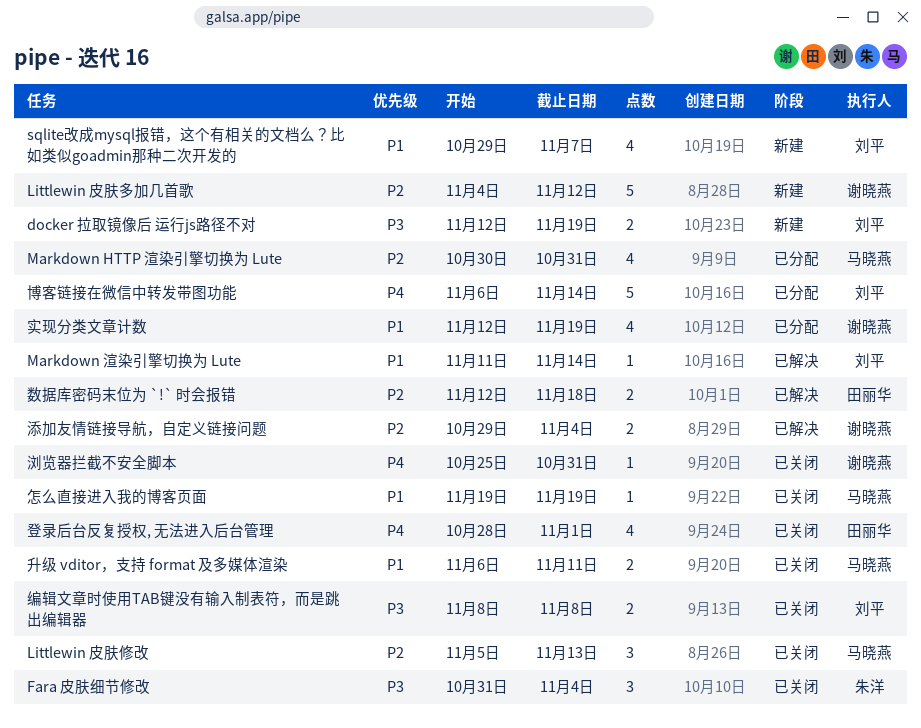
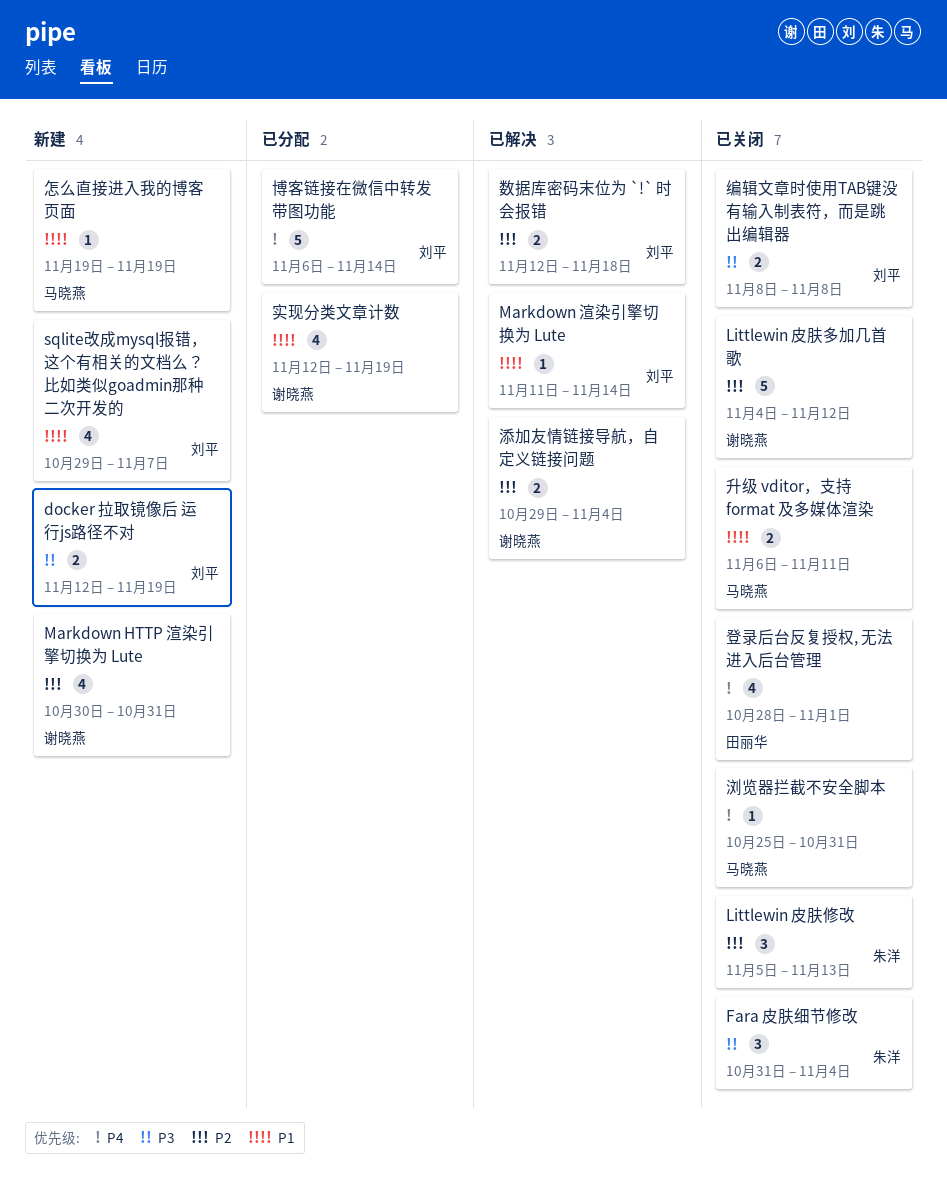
Littlewin 皮肤修改, owner: 马晓燕 -> 朱洋
Littlewin 皮肤多加几首歌, status: 新建 -> 已关闭
Markdown HTTP 渲染引擎切换为 Lute, status: 已分配 -> 新建
Markdown HTTP 渲染引擎切换为 Lute, owner: 马晓燕 -> 谢晓燕
怎么直接进入我的博客页面, status: 已关闭 -> 新建
数据库密码末位为 `!` 时会报错, owner: 田丽华 -> 刘平
浏览器拦截不安全脚本, owner: 谢晓燕 -> 马晓燕

